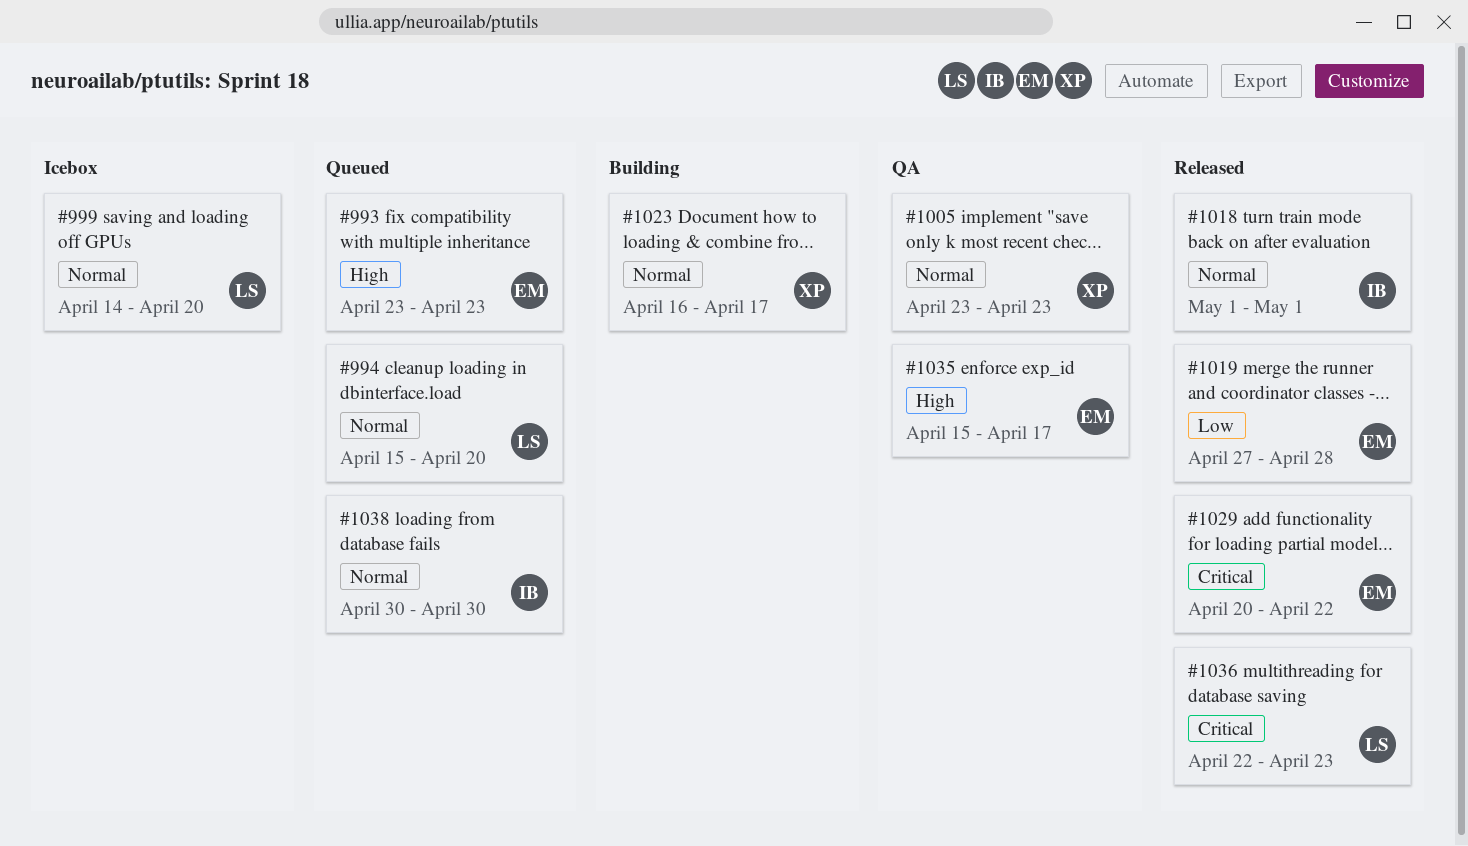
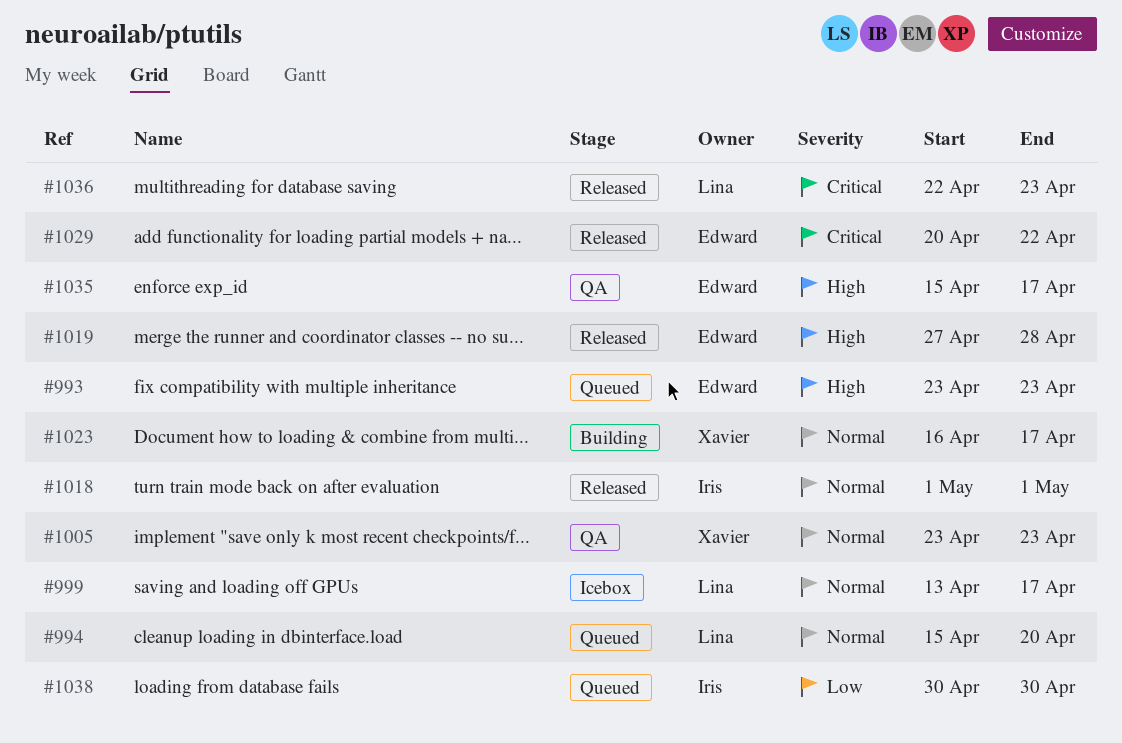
#999, start: Apr 14 -> Apr 13
#999, due: Apr 20 -> Apr 17
#1019, priority: Low -> High
#1038, priority: Normal -> Low

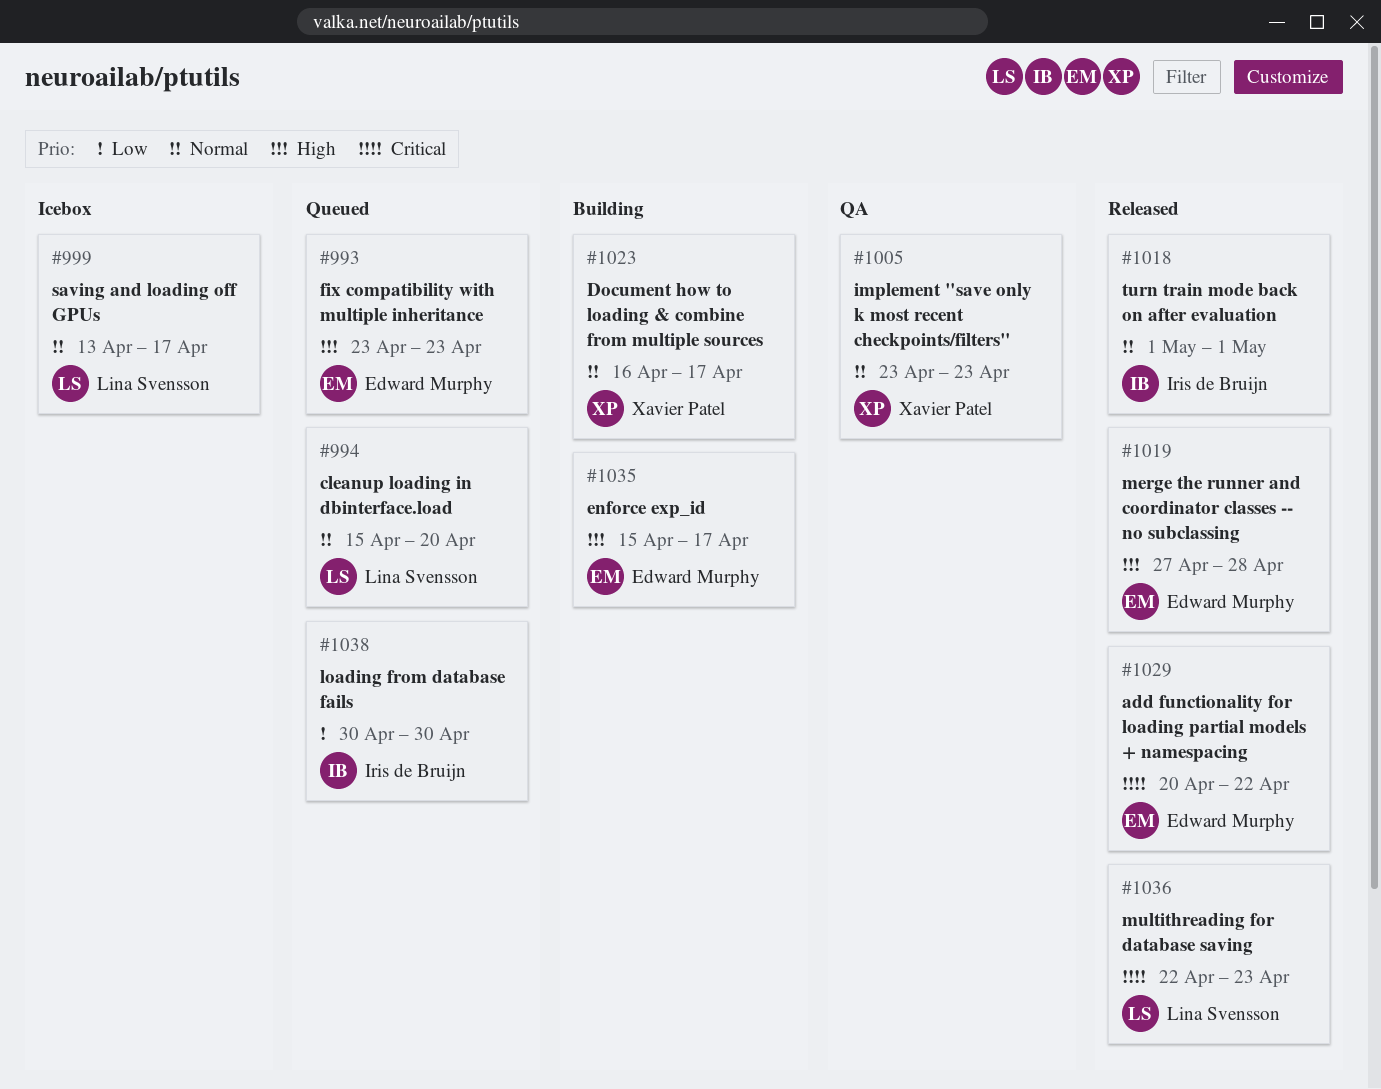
#1035, status: QA -> Building

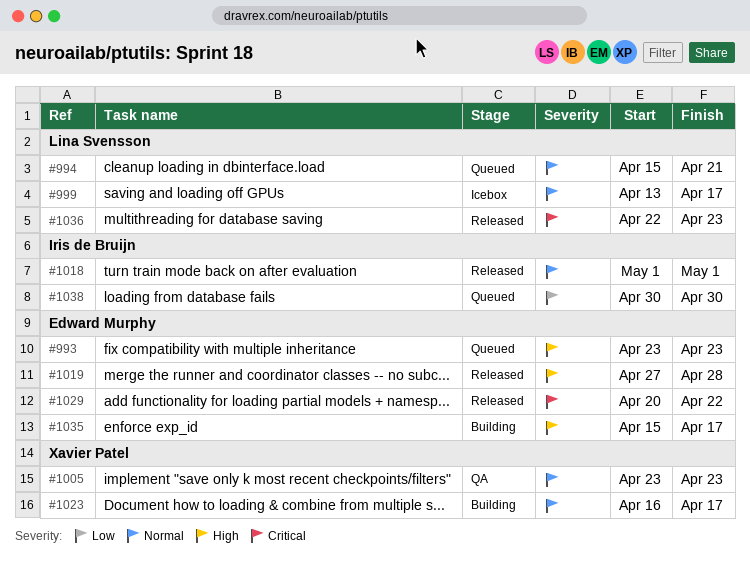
#994, due: Apr 20 -> Apr 21

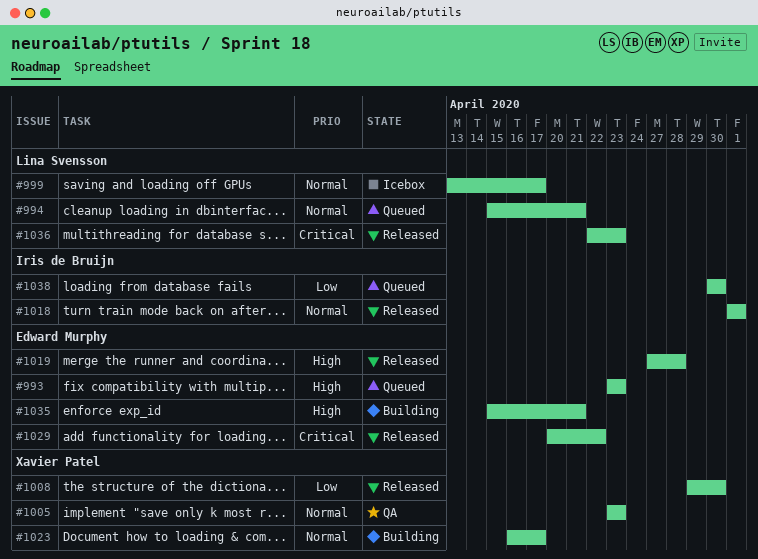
#1008: none -> present
#1035, due: Apr 17 -> Apr 21

